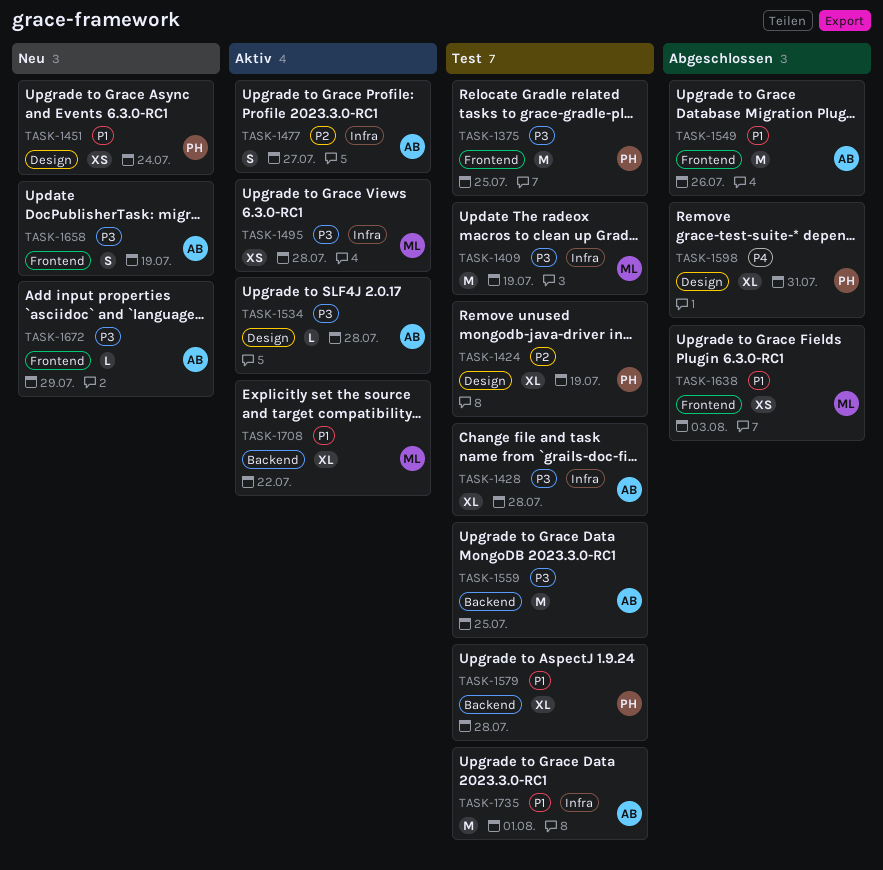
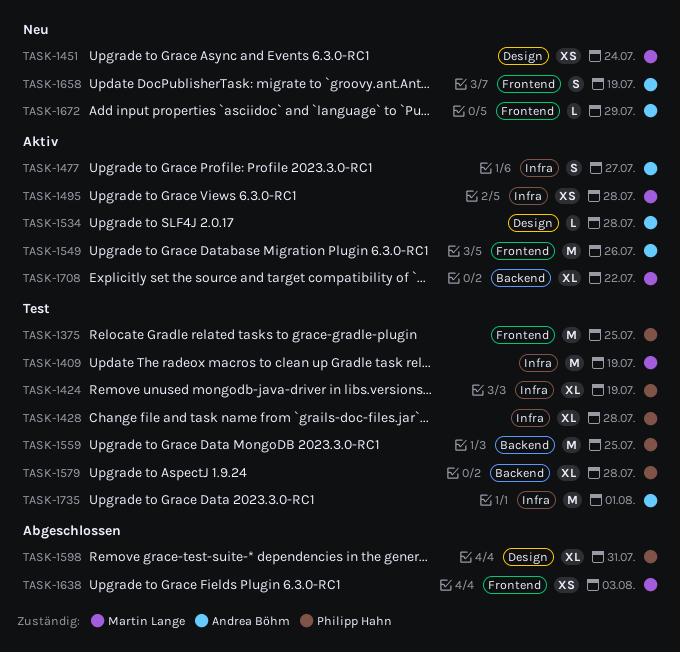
TASK-1424, label: Design -> Infra
TASK-1428, owner: Andrea Böhm -> Philipp Hahn
TASK-1451, owner: Philipp Hahn -> Martin Lange
TASK-1549, status: Abgeschlossen -> Aktiv
TASK-1559, owner: Andrea Böhm -> Philipp Hahn

